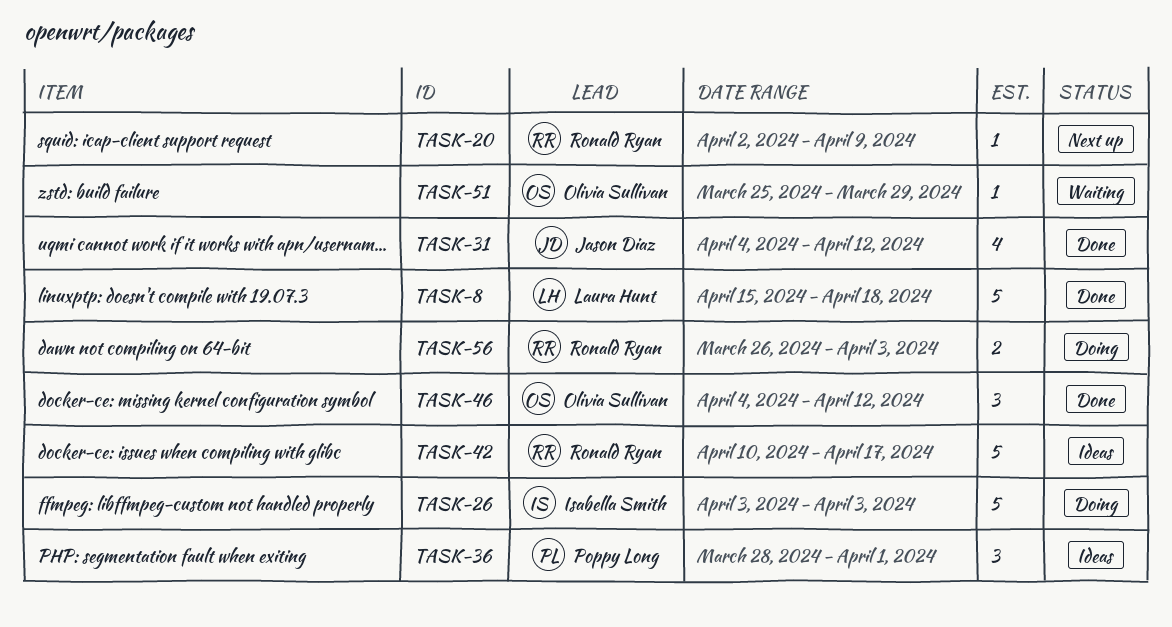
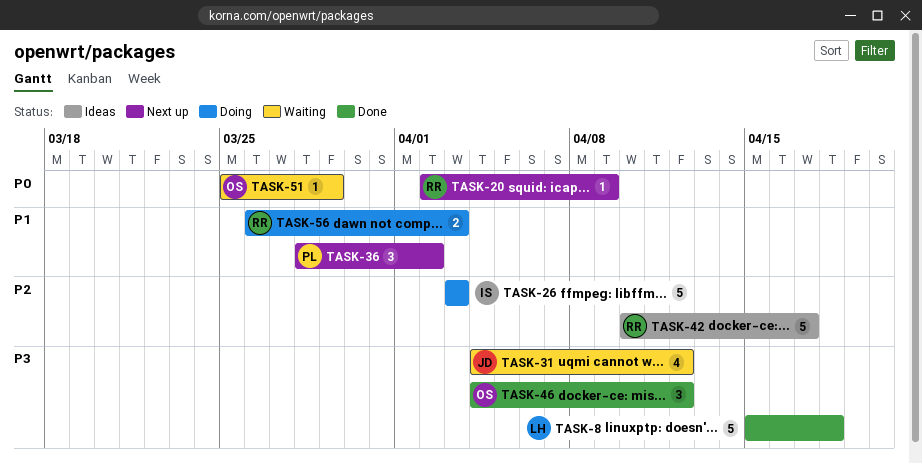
TASK-31, status: Done -> Waiting
TASK-36, status: Ideas -> Next up
TASK-36, due: Apr 1 -> Apr 2

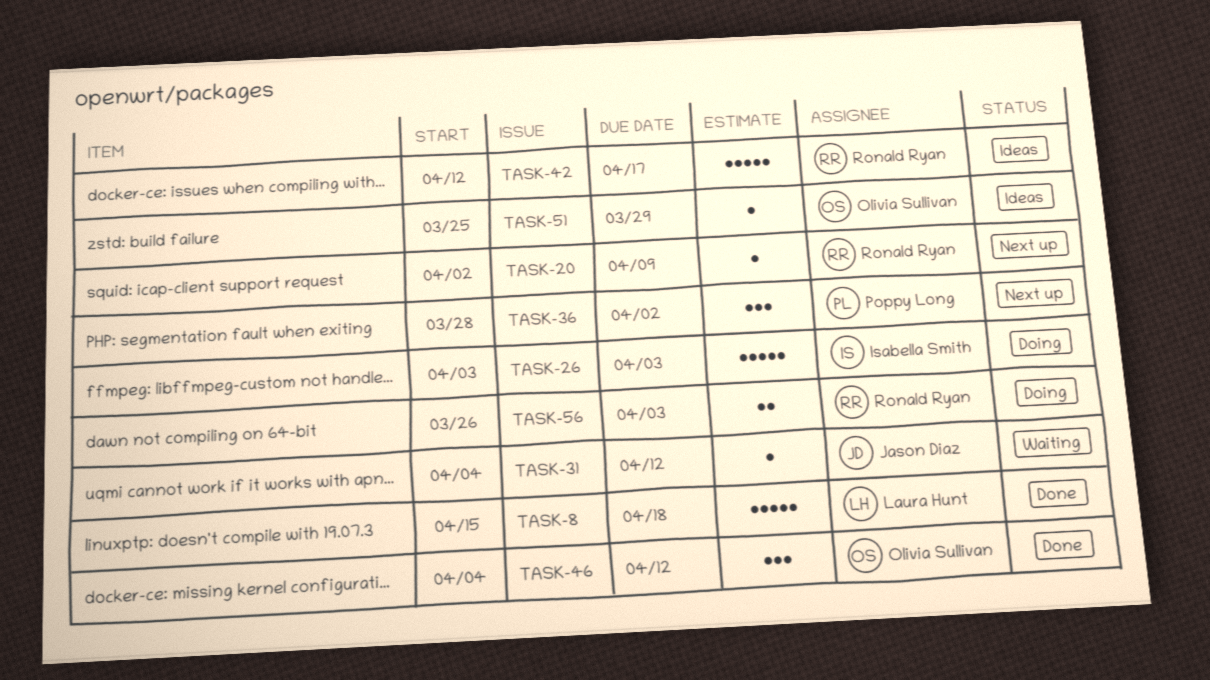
TASK-31, estimate: 4 -> 1
TASK-42, start: Apr 10 -> Apr 12
TASK-51, status: Waiting -> Ideas

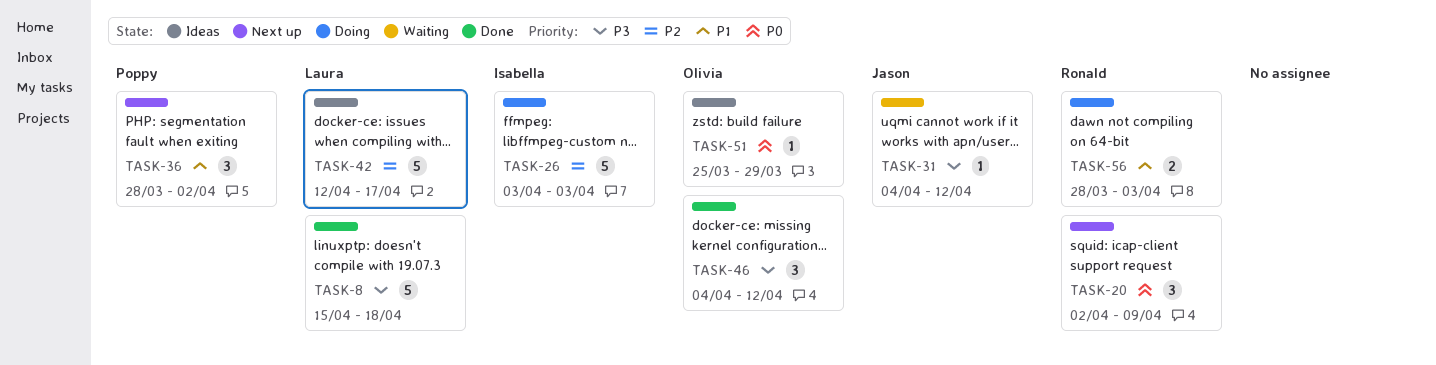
TASK-20, estimate: 1 -> 3
TASK-42, owner: Ronald Ryan -> Laura Hunt
TASK-56, start: Mar 26 -> Mar 28

